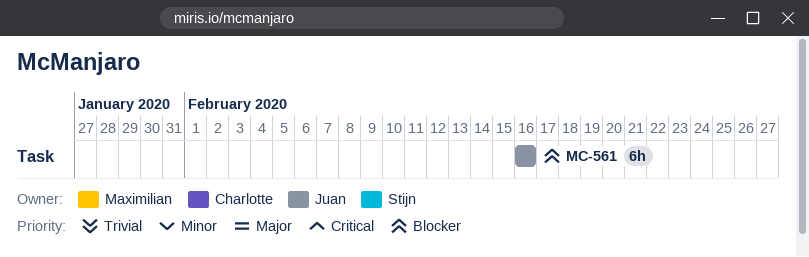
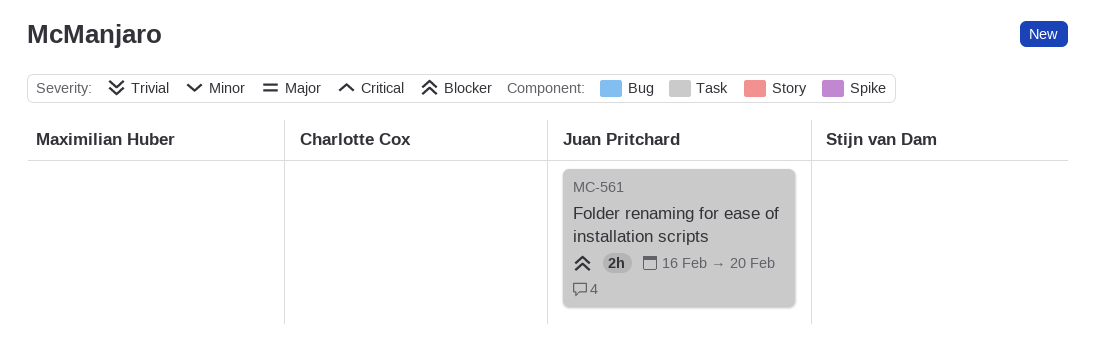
MC-561, estimate: 6h -> 2h
MC-561, due: Feb 16 -> Feb 20

